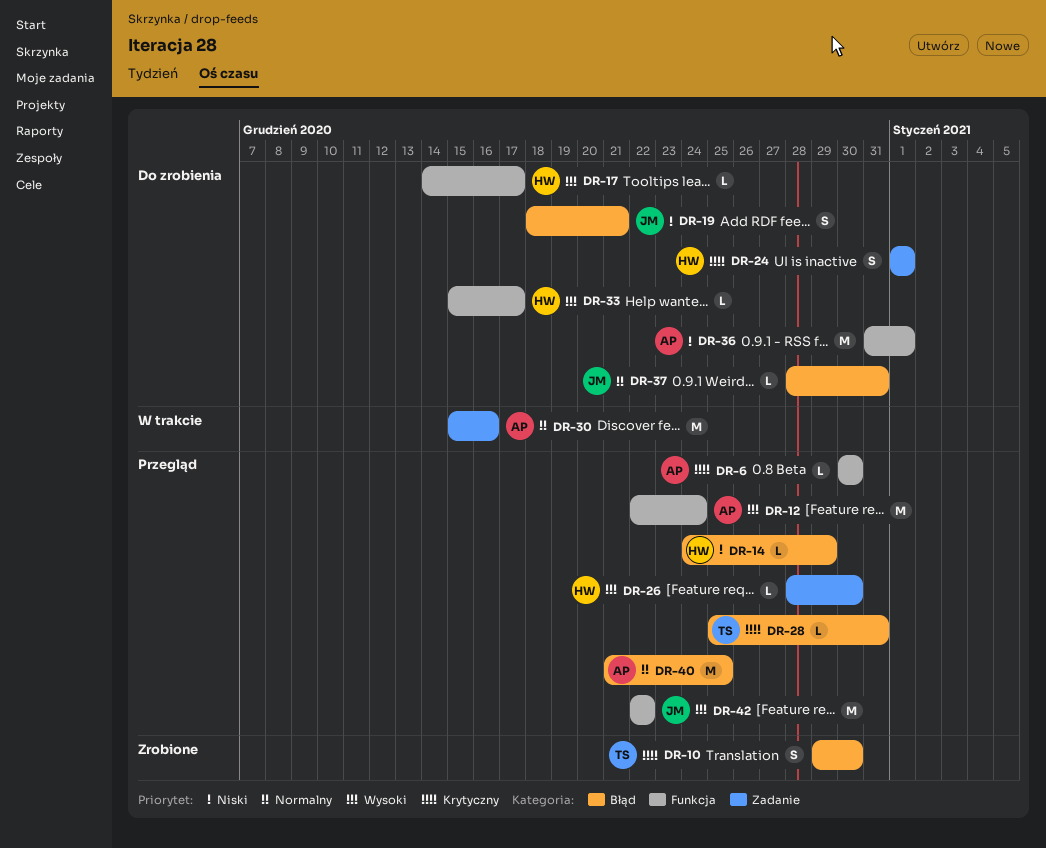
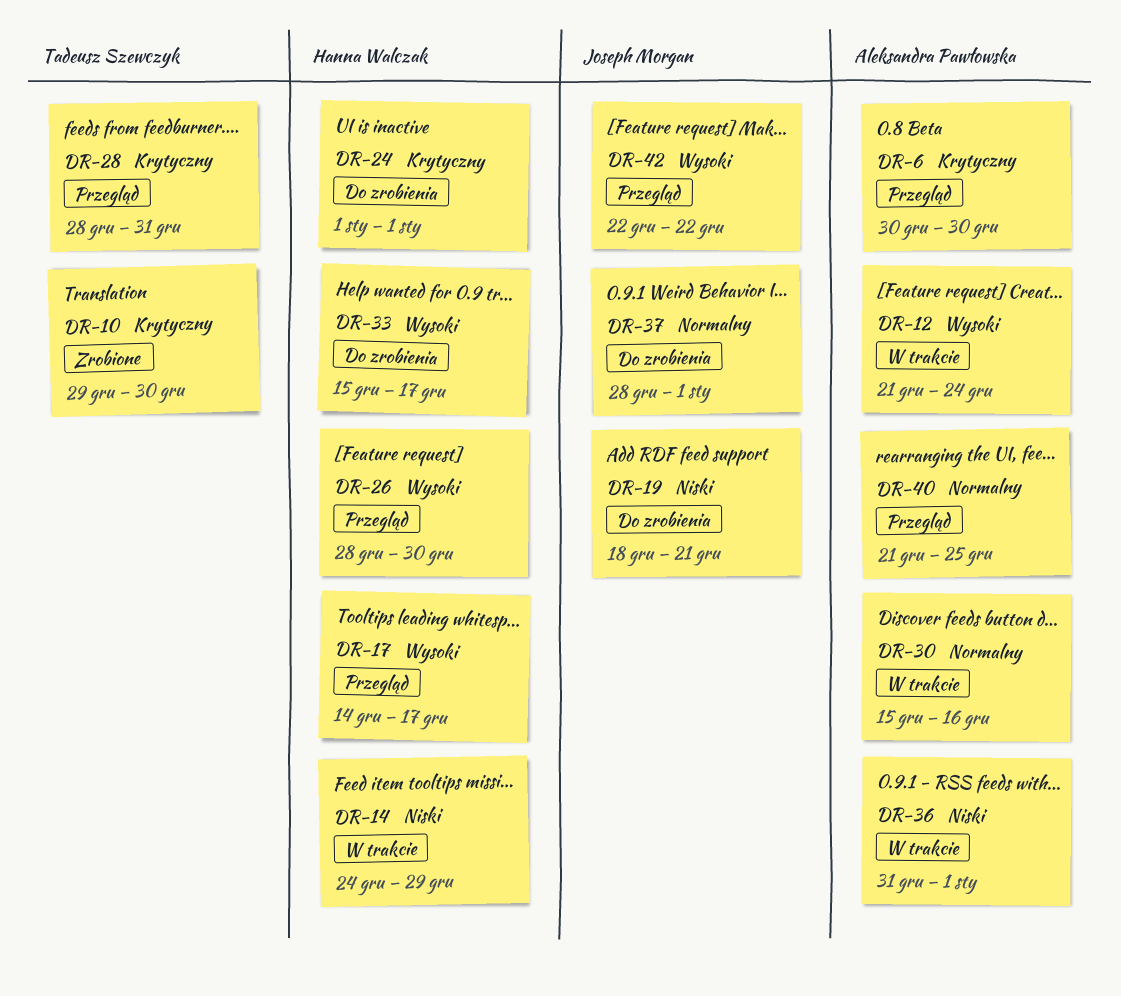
DR-12, status: Przegląd -> W trakcie
DR-12, start: Dec 22 -> Dec 21
DR-14, status: Przegląd -> W trakcie
DR-17, status: Do zrobienia -> Przegląd
DR-28, start: Dec 25 -> Dec 28
DR-36, status: Do zrobienia -> W trakcie
DR-37, due: Dec 31 -> Jan 1

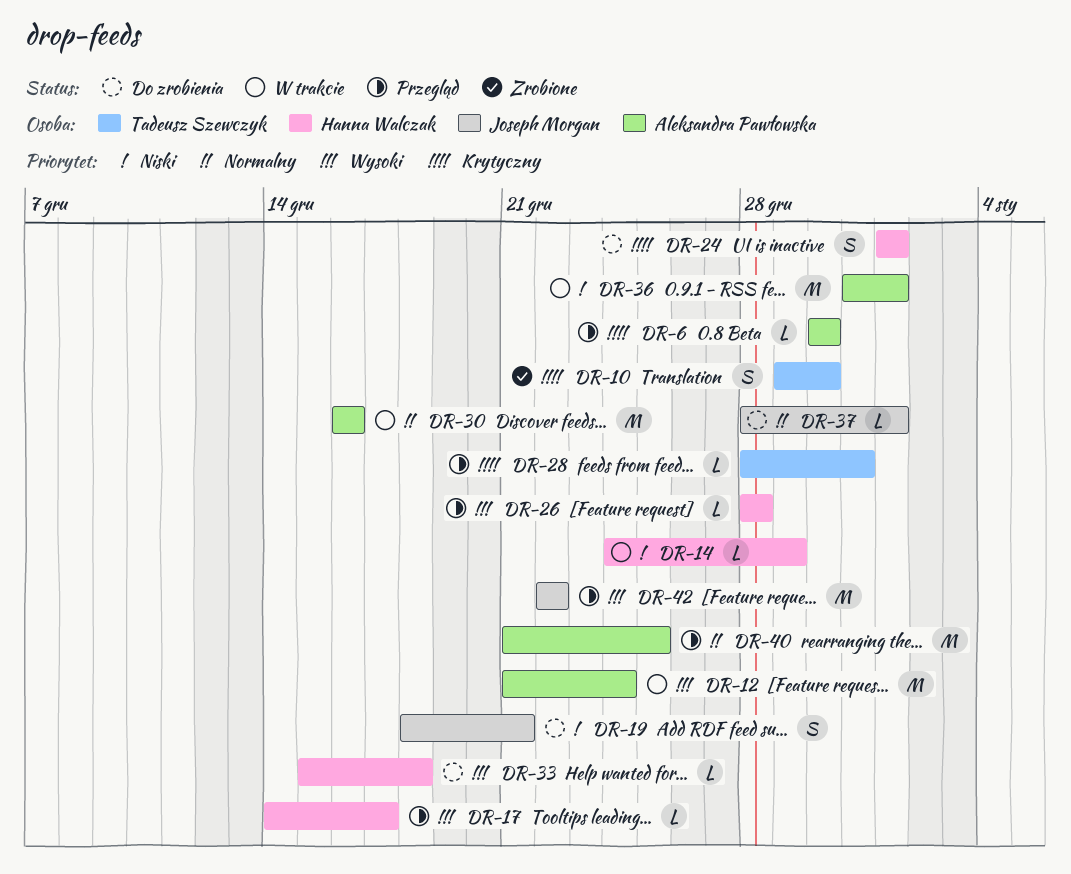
DR-26, due: Dec 30 -> Dec 28
DR-30, start: Dec 15 -> Dec 16
DR-33, due: Dec 17 -> Dec 18

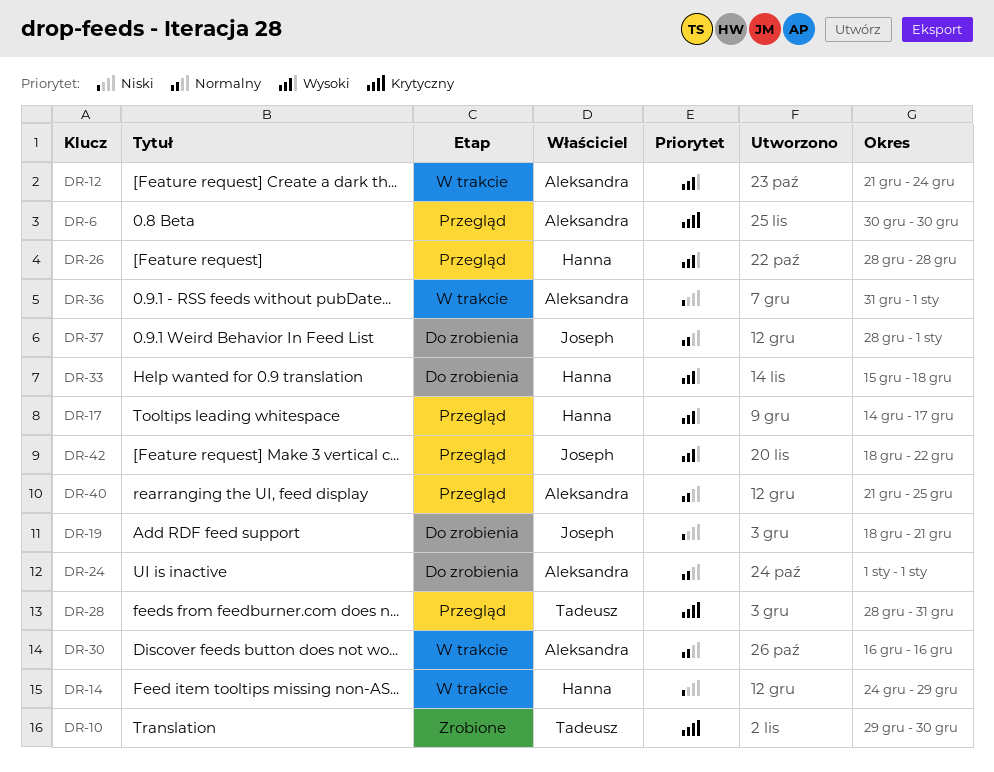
DR-24, owner: Hanna Walczak -> Aleksandra Pawłowska
DR-24, priority: Krytyczny -> Normalny
DR-42, start: Dec 22 -> Dec 18

